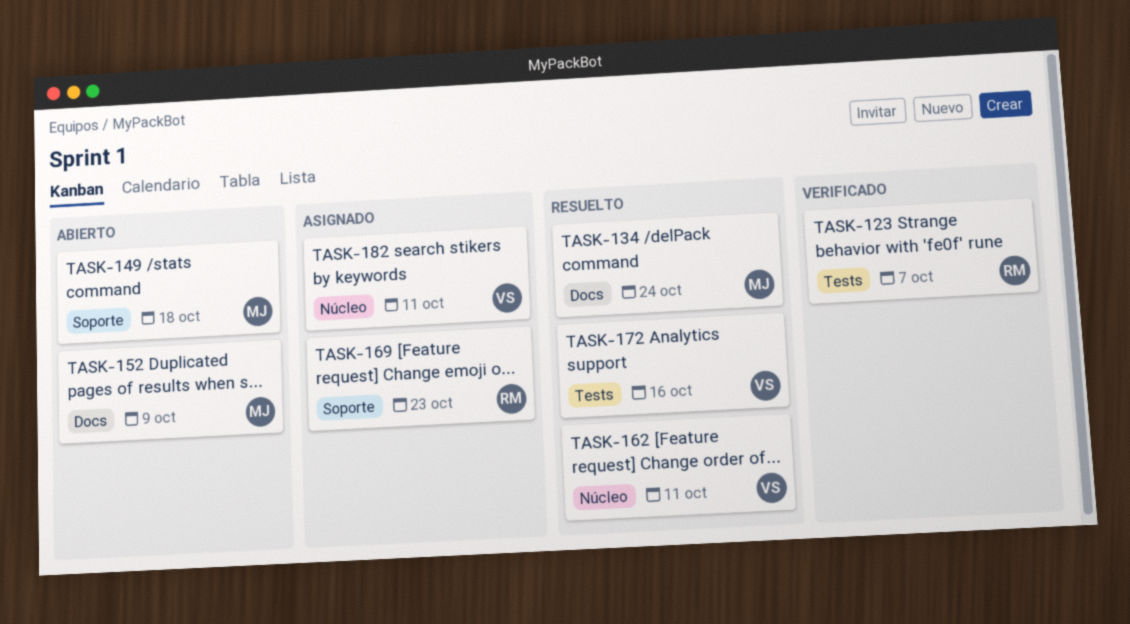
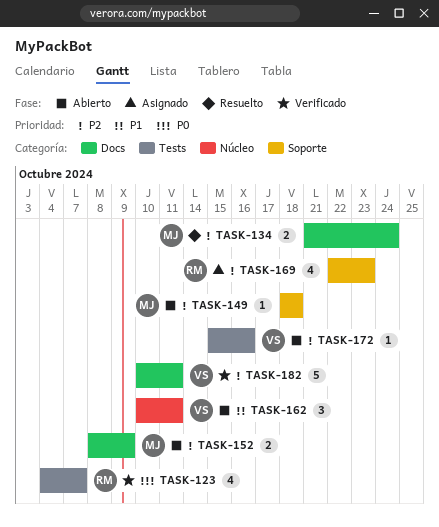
TASK-162, status: Resuelto -> Abierto
TASK-172, status: Resuelto -> Abierto
TASK-182, status: Asignado -> Verificado
TASK-182, label: Núcleo -> Docs

